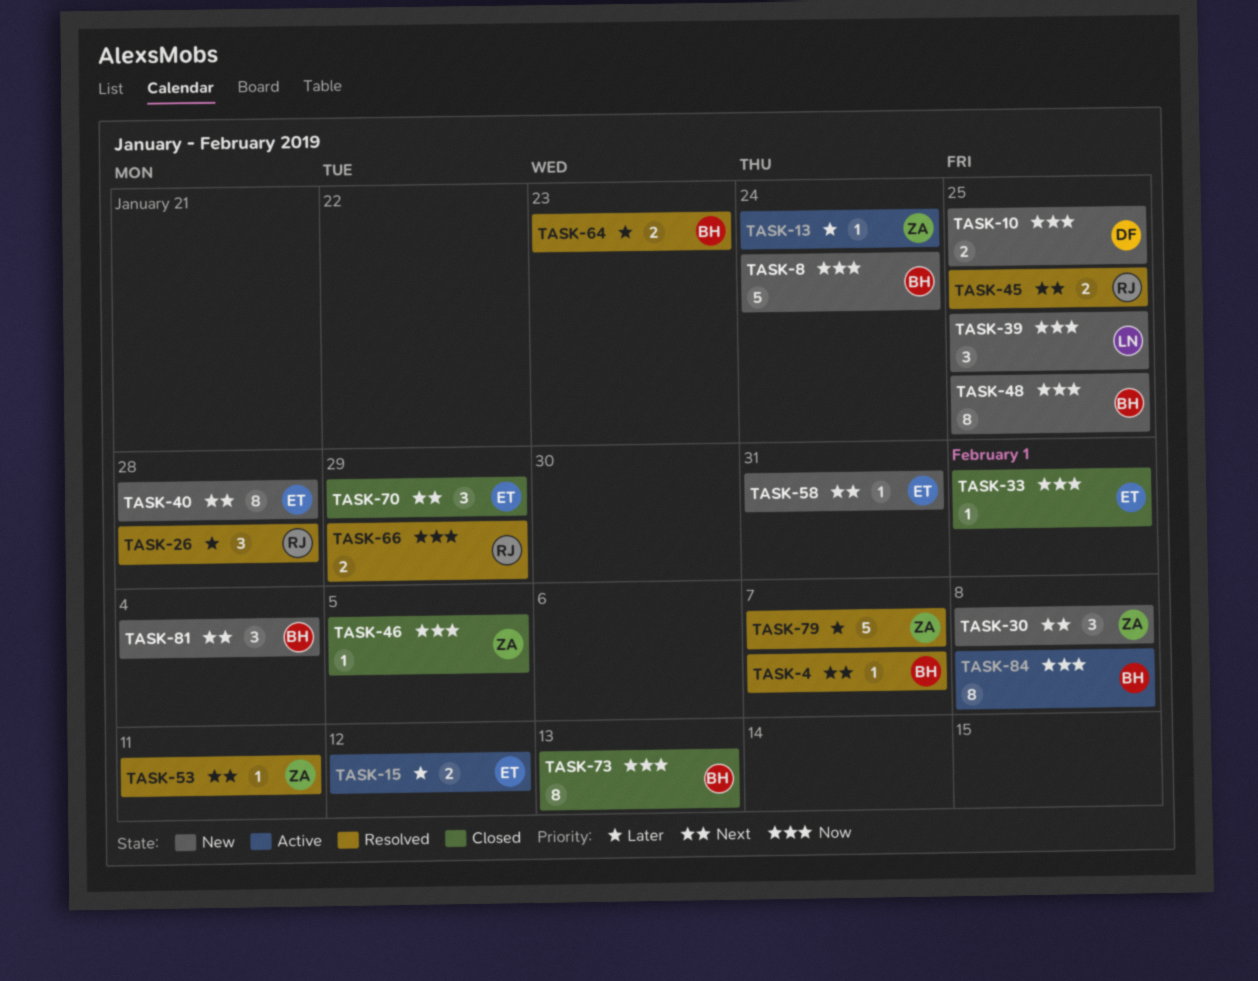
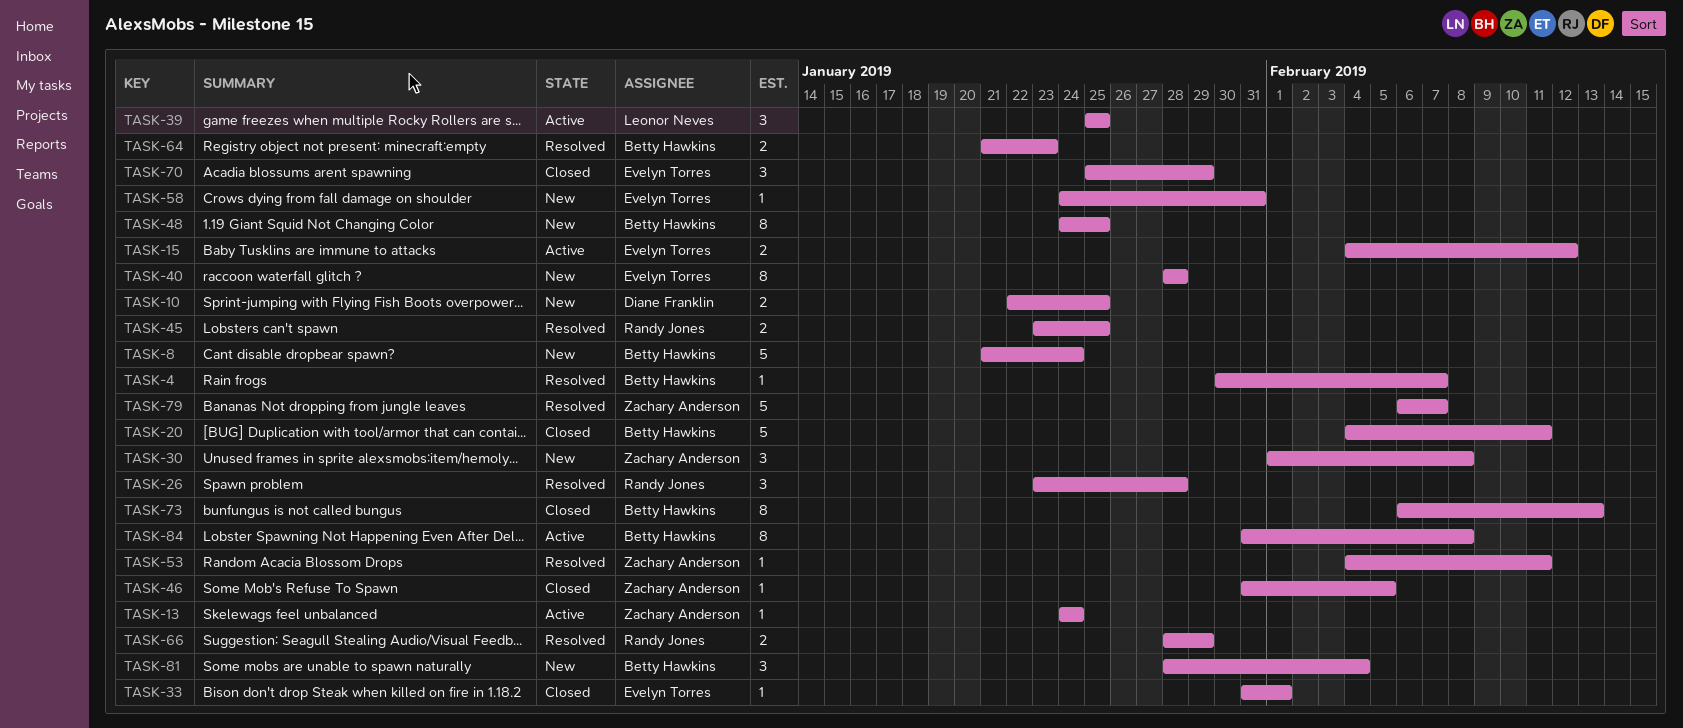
TASK-20: none -> present
TASK-39, status: New -> Active

